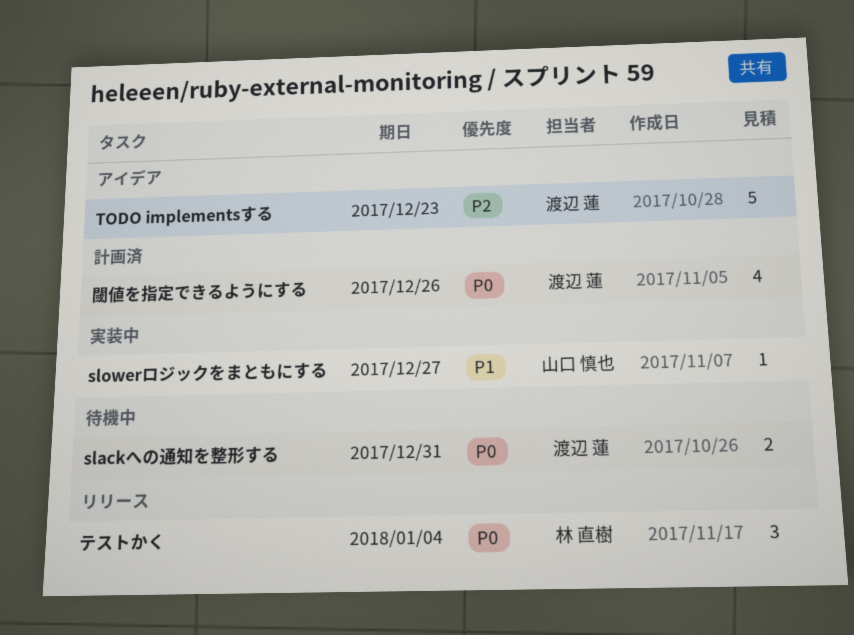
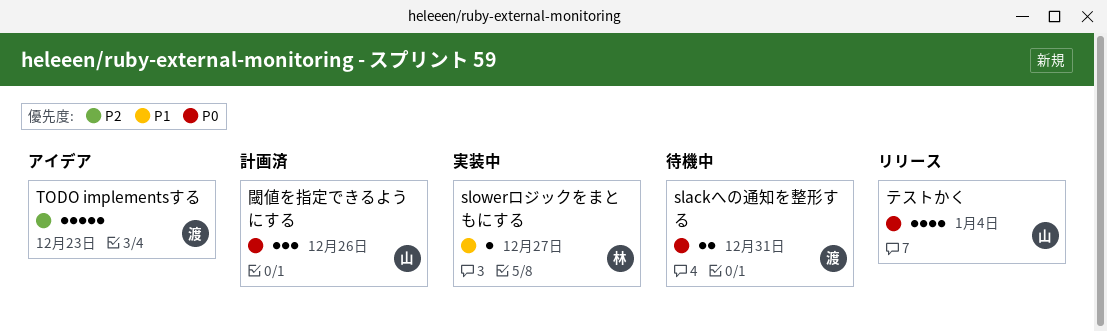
slowerロジックをまともにする, owner: 山口 慎也 -> 林 直樹
テストかく, owner: 林 直樹 -> 山口 慎也
テストかく, estimate: 3 -> 4
閾値を指定できるようにする, owner: 渡辺 蓮 -> 山口 慎也
閾値を指定できるようにする, estimate: 4 -> 3

